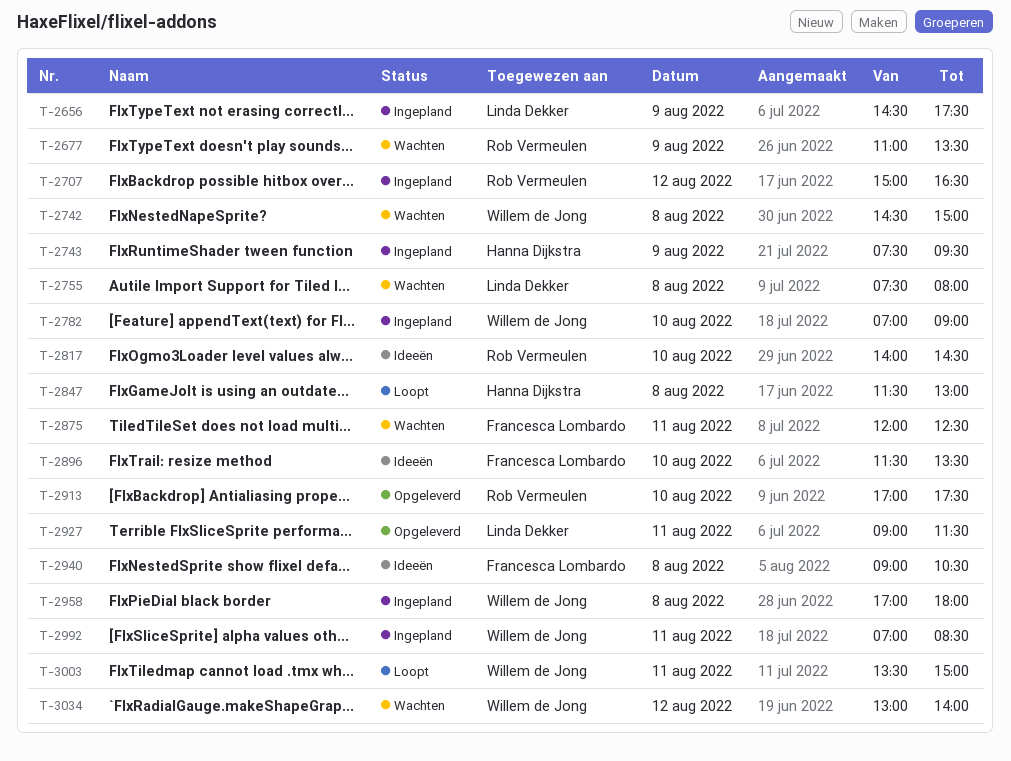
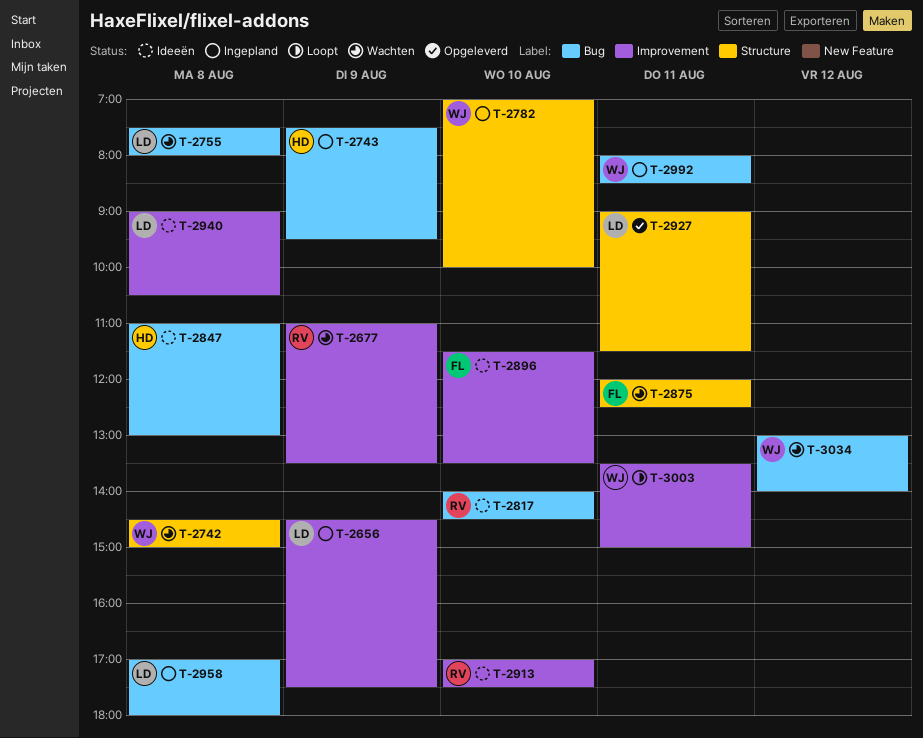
T-2707: present -> none
T-2782, ends: 09:00 -> 10:00
T-2847, status: Loopt -> Ideeën
T-2847, begins: 11:30 -> 11:00
T-2913, status: Opgeleverd -> Ideeën
T-2940, owner: Francesca Lombardo -> Linda Dekker
T-2958, owner: Willem de Jong -> Linda Dekker
T-2992, begins: 07:00 -> 08:00

